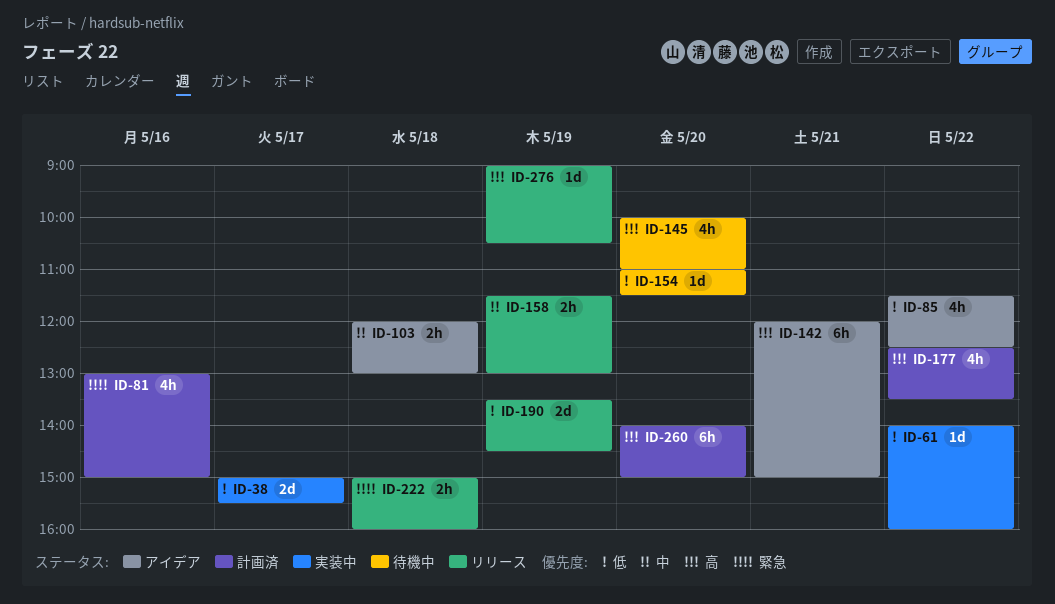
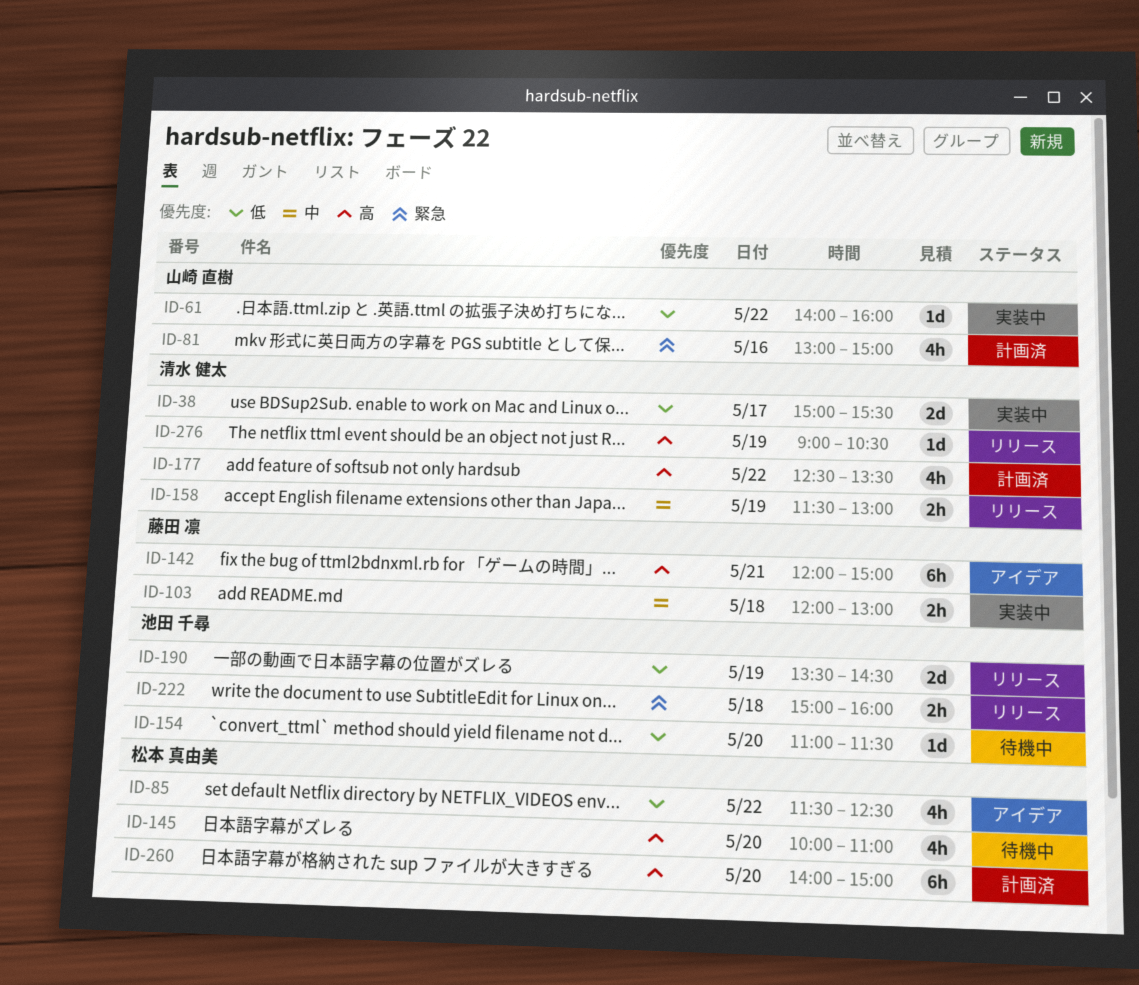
ID-103, status: アイデア -> 実装中

